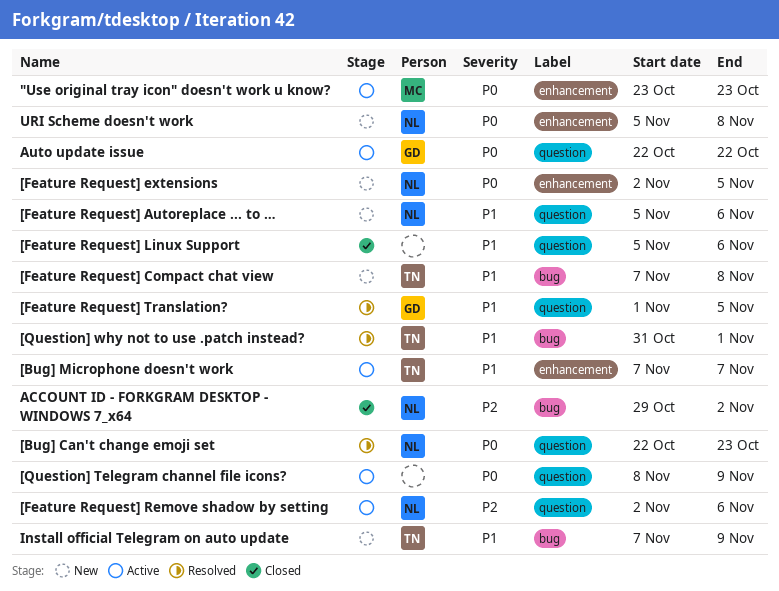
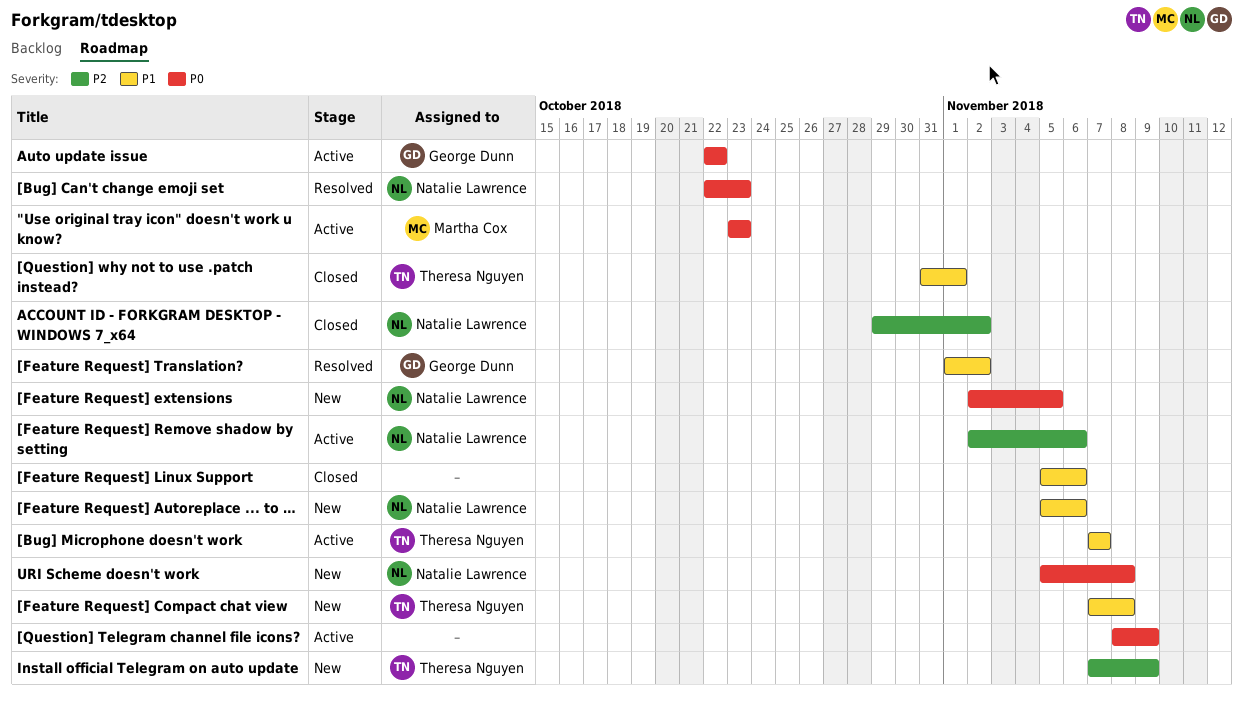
[Feature Request] Translation?, due: Nov 5 -> Nov 2
[Question] why not to use .patch instead?, status: Resolved -> Closed
Install official Telegram on auto update, priority: P1 -> P2

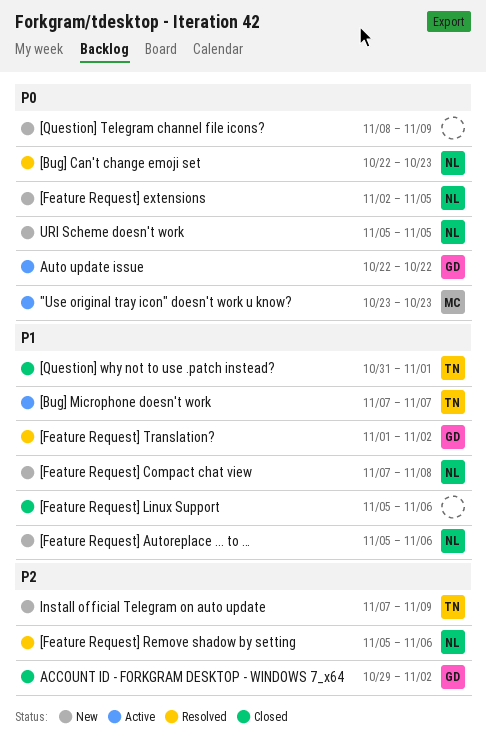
[Feature Request] Compact chat view, owner: Theresa Nguyen -> Natalie Lawrence
[Feature Request] Remove shadow by setting, status: Active -> Resolved
[Feature Request] Remove shadow by setting, start: Nov 2 -> Nov 5
[Question] Telegram channel file icons?, status: Active -> New
ACCOUNT ID - FORKGRAM DESKTOP - WINDOWS 7_x64, owner: Natalie Lawrence -> George Dunn
URI Scheme doesn't work, due: Nov 8 -> Nov 5

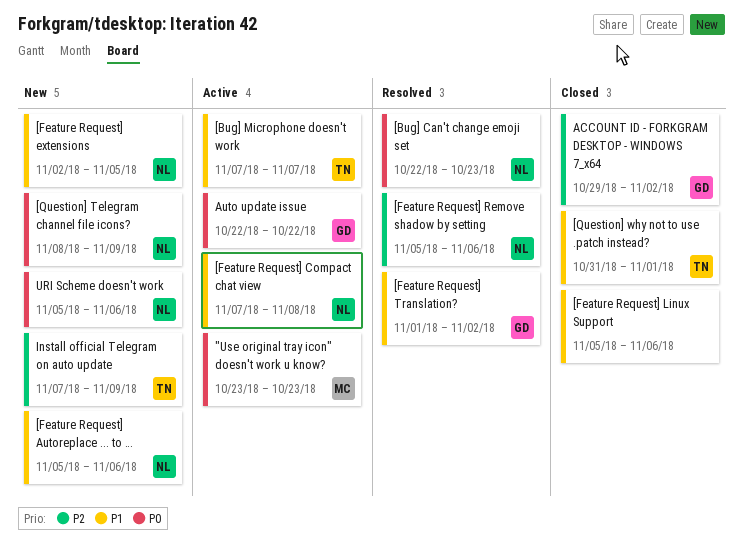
[Feature Request] Compact chat view, status: New -> Active
[Feature Request] extensions, priority: P0 -> P1
[Question] Telegram channel file icons?, owner: none -> NL
URI Scheme doesn't work, due: Nov 5 -> Nov 6

